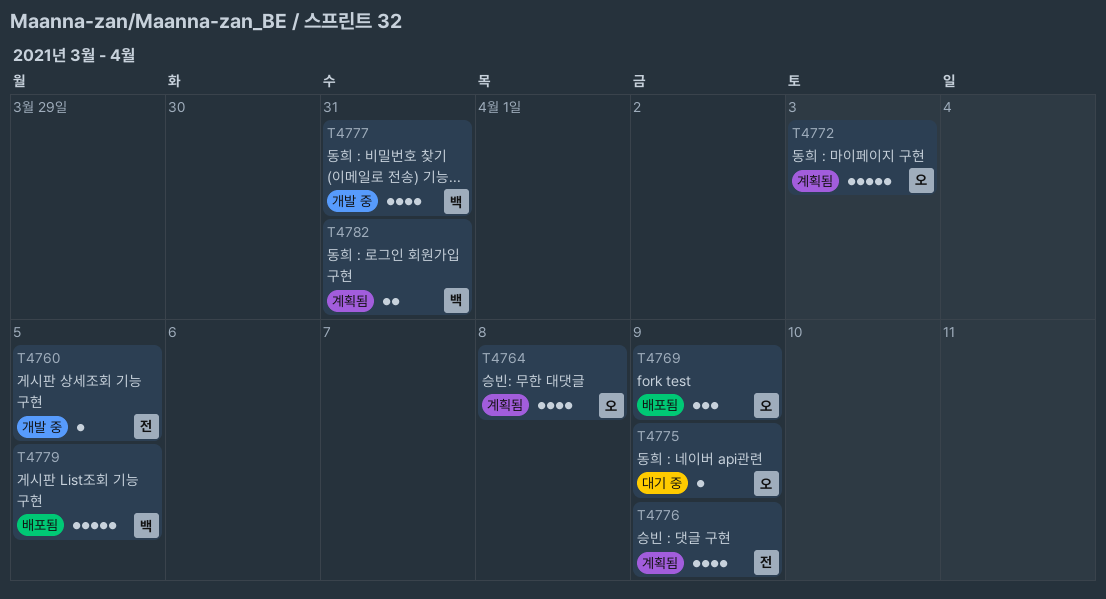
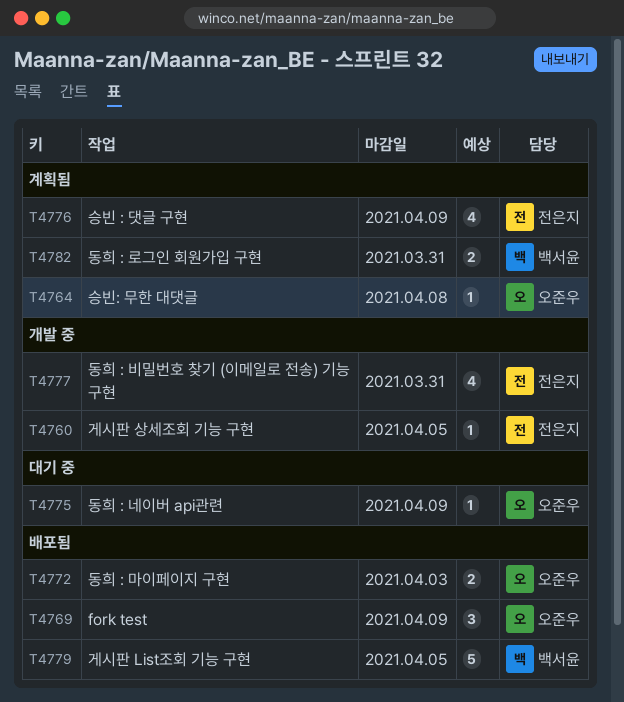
T4764, estimate: 4 -> 1
T4772, status: 계획됨 -> 배포됨
T4772, estimate: 5 -> 2
T4777, owner: 백서윤 -> 전은지

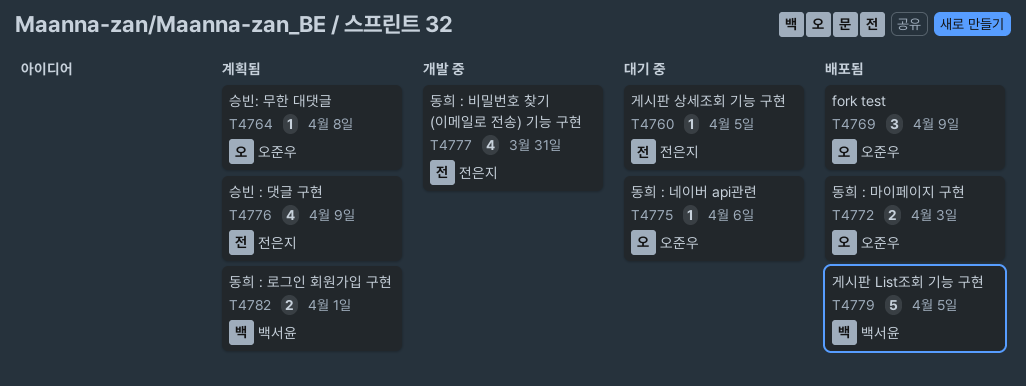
T4760, status: 개발 중 -> 대기 중
T4775, due: Apr 9 -> Apr 6
T4782, due: Mar 31 -> Apr 1

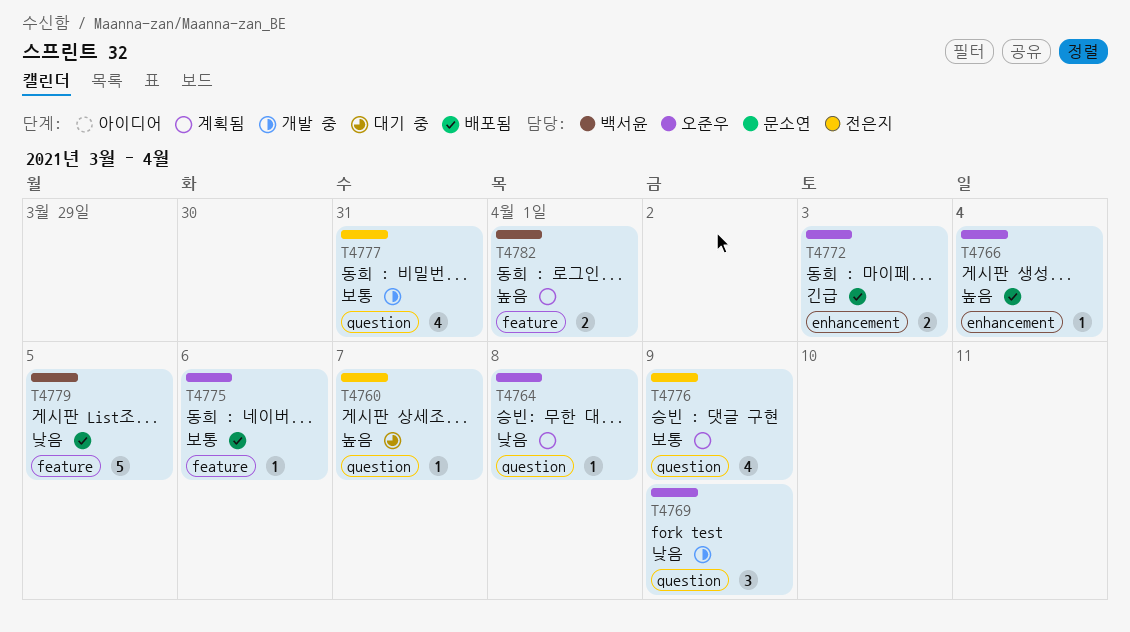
T4760, due: Apr 5 -> Apr 7
T4766: none -> present
T4769, status: 배포됨 -> 개발 중
T4775, status: 대기 중 -> 배포됨

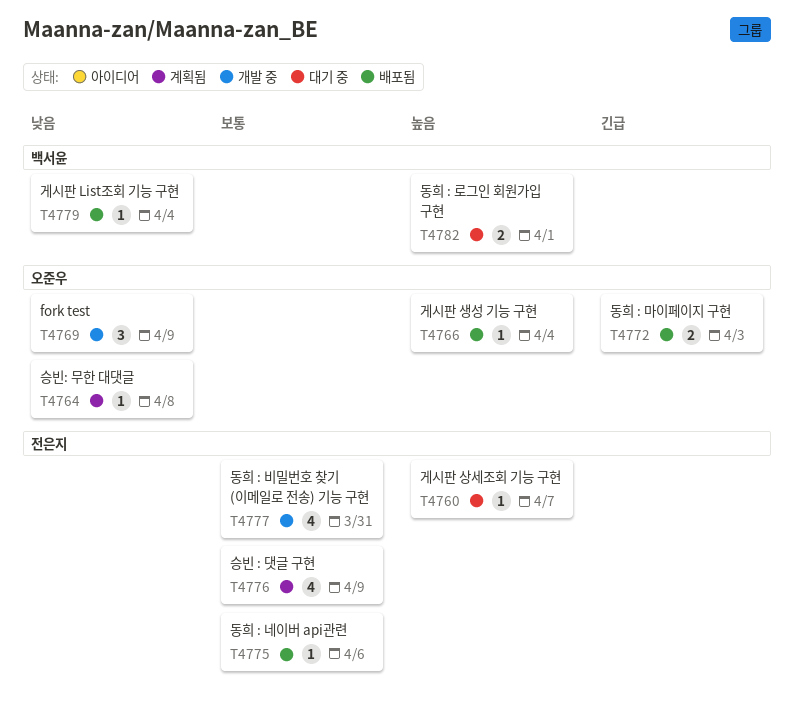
T4775, owner: 오준우 -> 전은지
T4779, estimate: 5 -> 1
T4779, due: Apr 5 -> Apr 4
T4782, status: 계획됨 -> 대기 중

